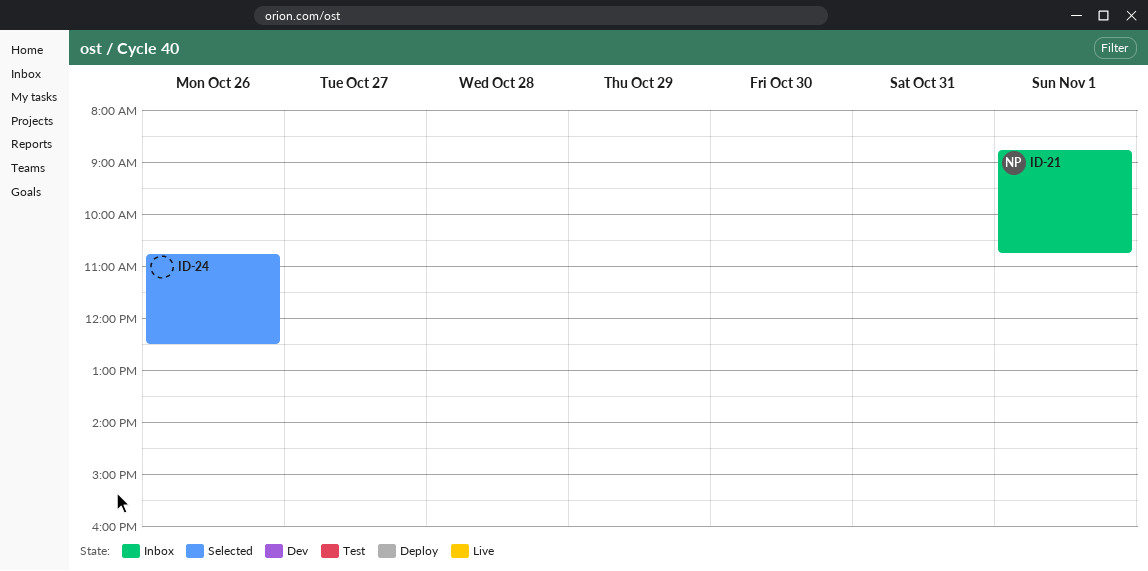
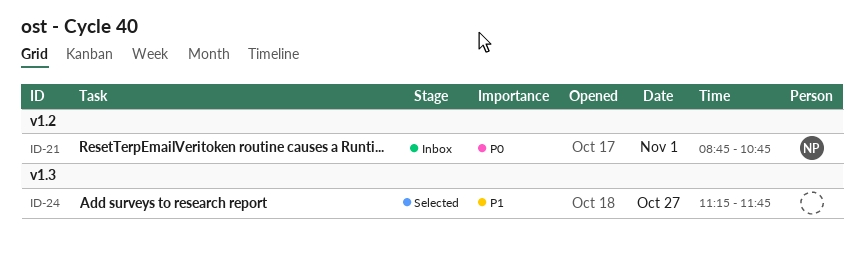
ID-24, day: Oct 26 -> Oct 27
ID-24, begins: 10:45 -> 11:15
ID-24, ends: 12:30 -> 11:45

